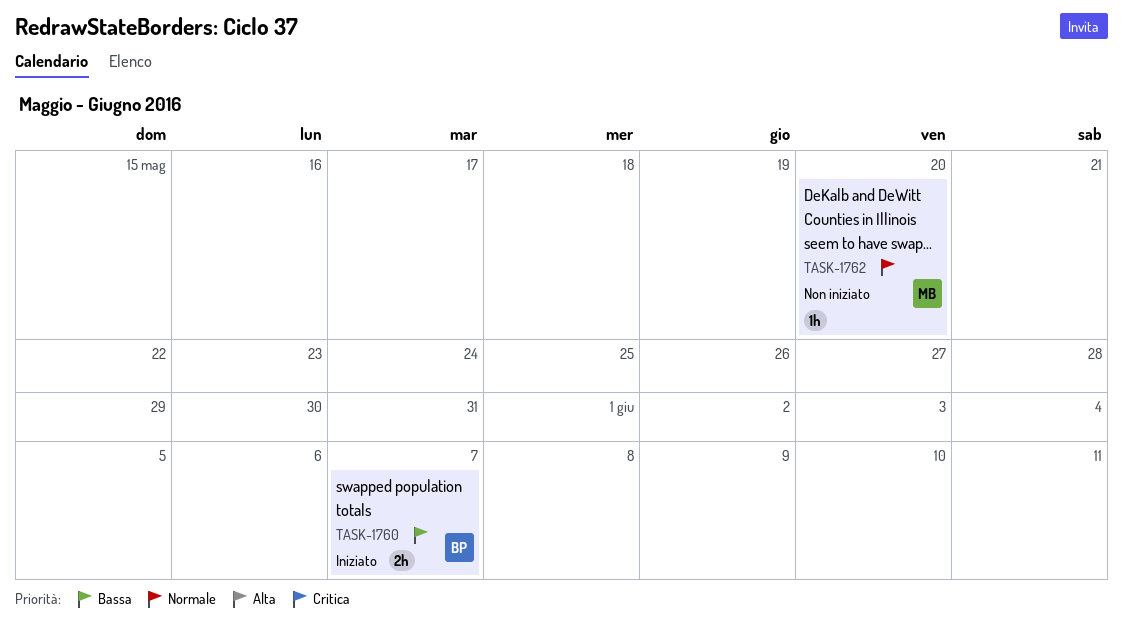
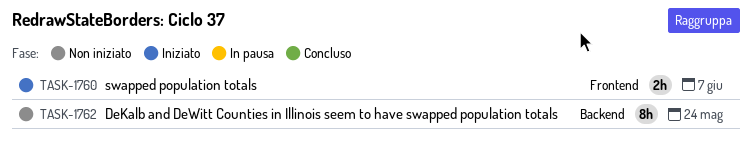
TASK-1762, estimate: 1h -> 8h
TASK-1762, due: May 20 -> May 24

